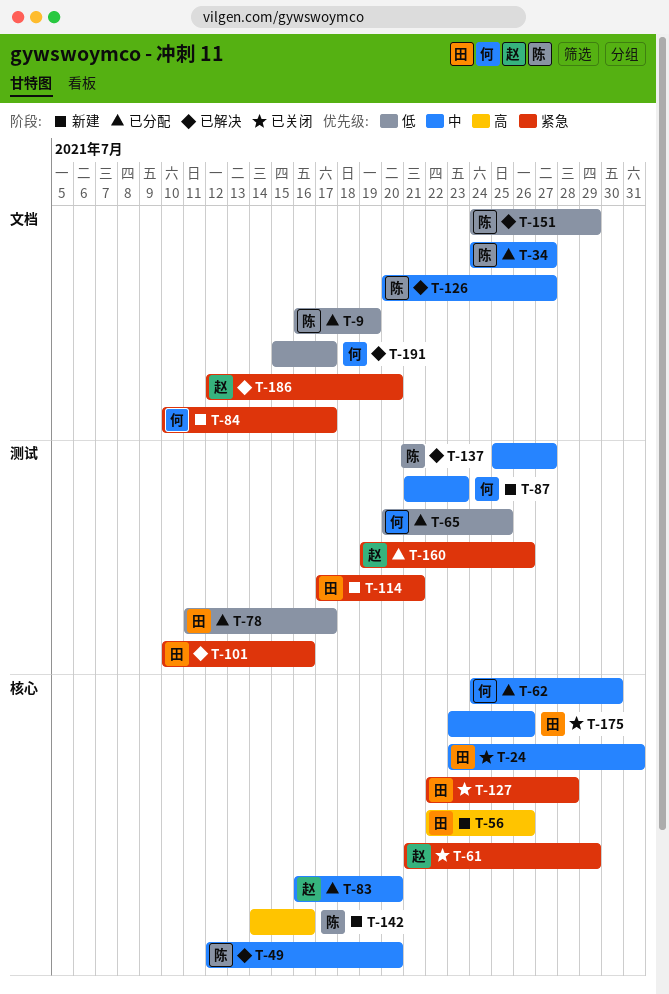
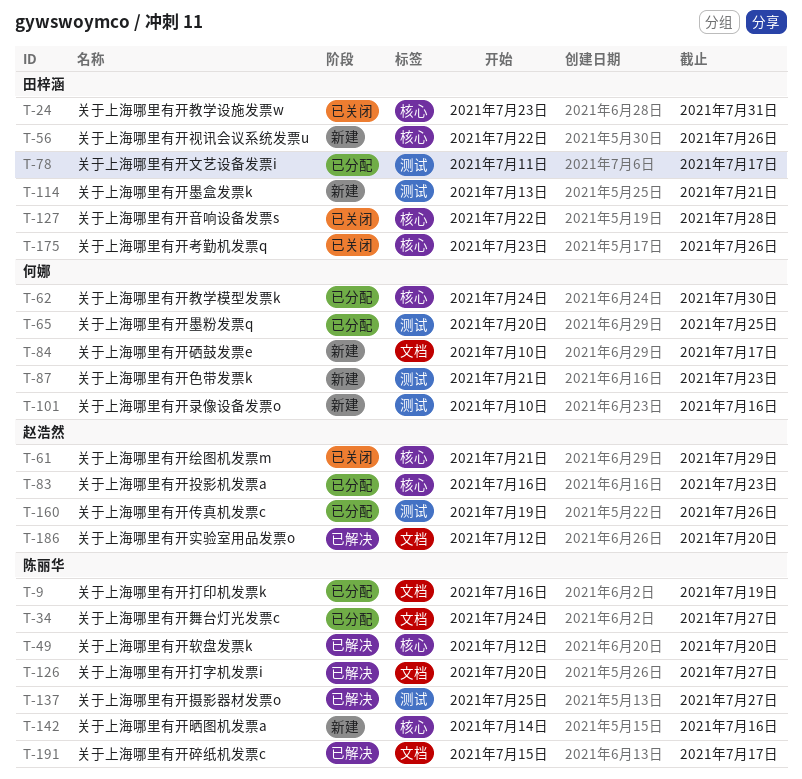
T-83, due: Jul 20 -> Jul 23
T-101, status: 已解决 -> 新建
T-101, owner: 田梓涵 -> 何娜
T-114, start: Jul 17 -> Jul 13
T-151: present -> none
T-191, owner: 何娜 -> 陈丽华

